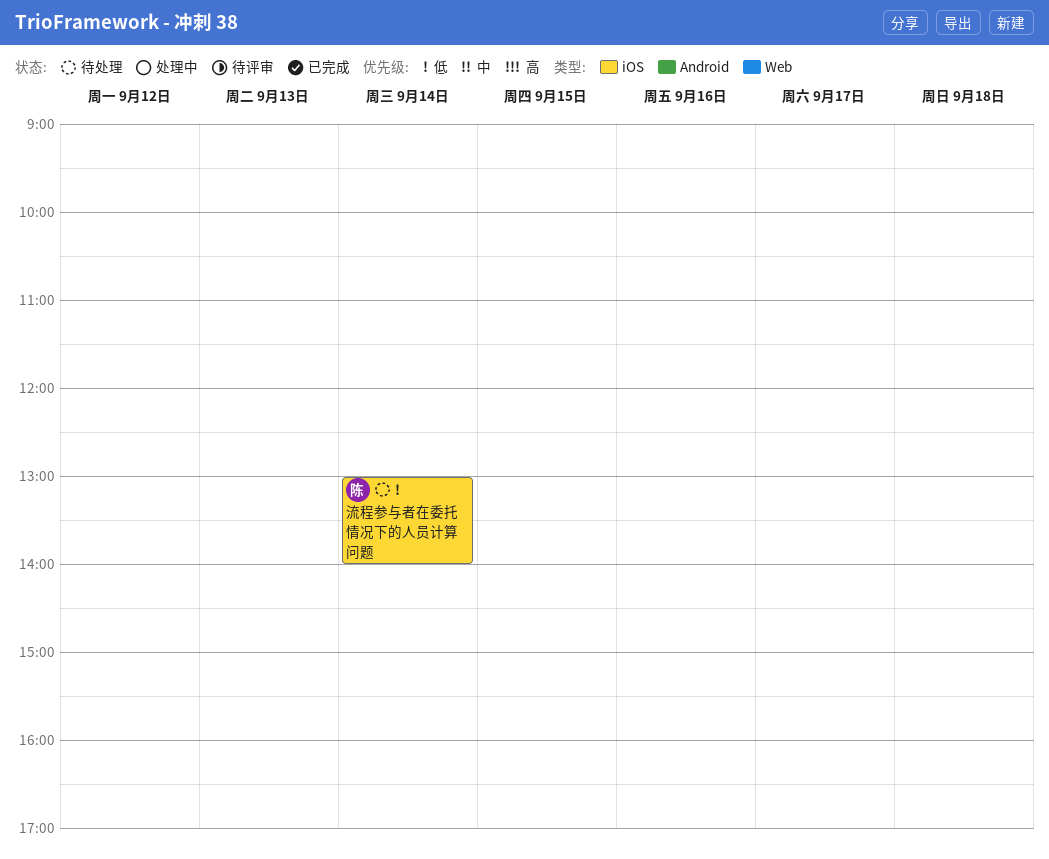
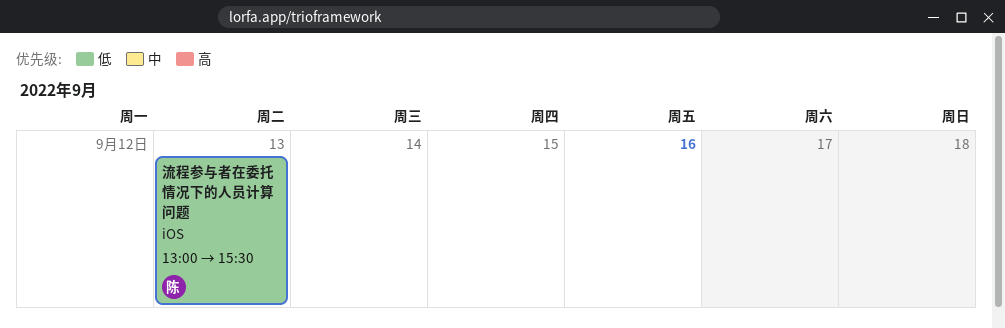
流程参与者在委托情况下的人员计算问题, day: Sep 14 -> Sep 13
流程参与者在委托情况下的人员计算问题, ends: 14:00 -> 15:30

